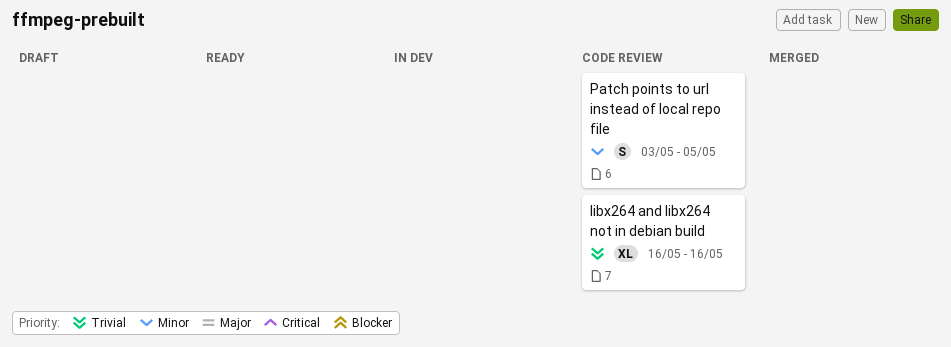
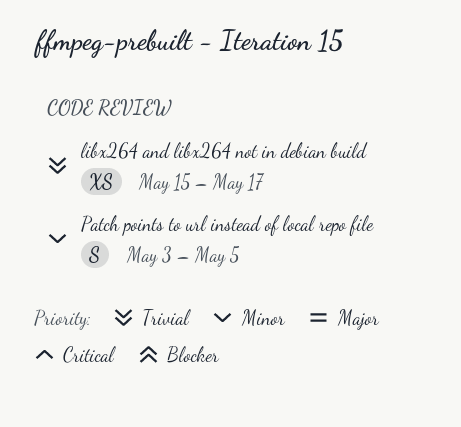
libx264 and libx264 not in debian build, estimate: XL -> XS
libx264 and libx264 not in debian build, start: May 16 -> May 15
libx264 and libx264 not in debian build, due: May 16 -> May 17

